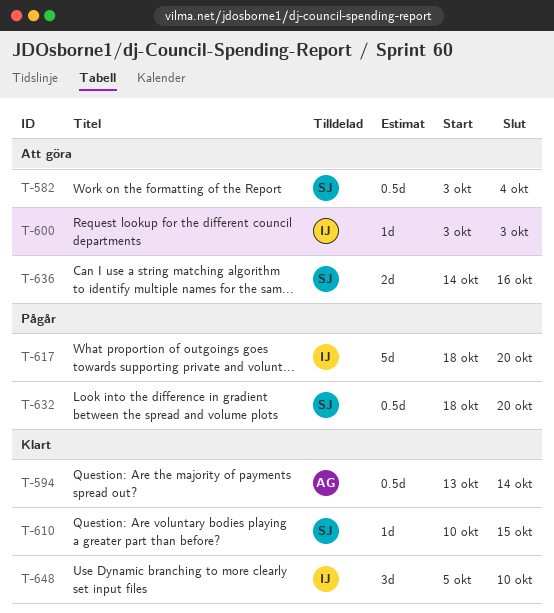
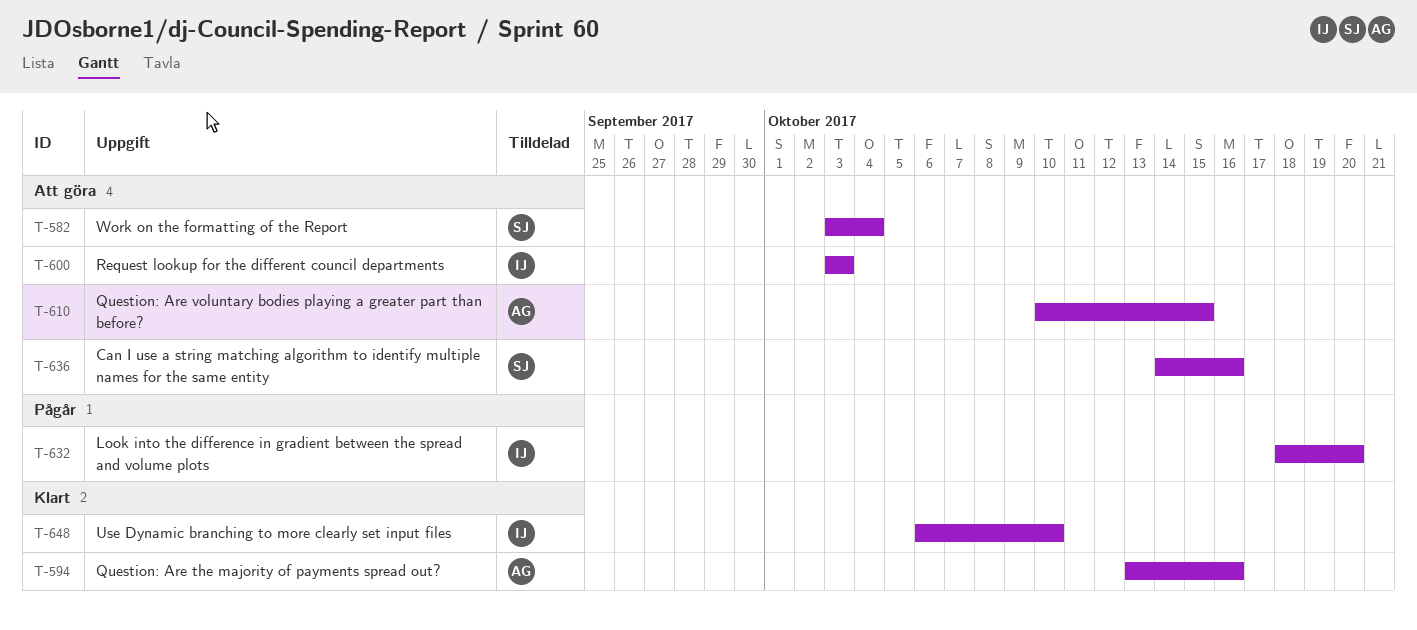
T-594, due: Oct 14 -> Oct 16
T-610, status: Klart -> Att göra
T-610, owner: SJ -> AG
T-617: present -> none
T-632, owner: SJ -> IJ
T-648, start: Oct 5 -> Oct 6

